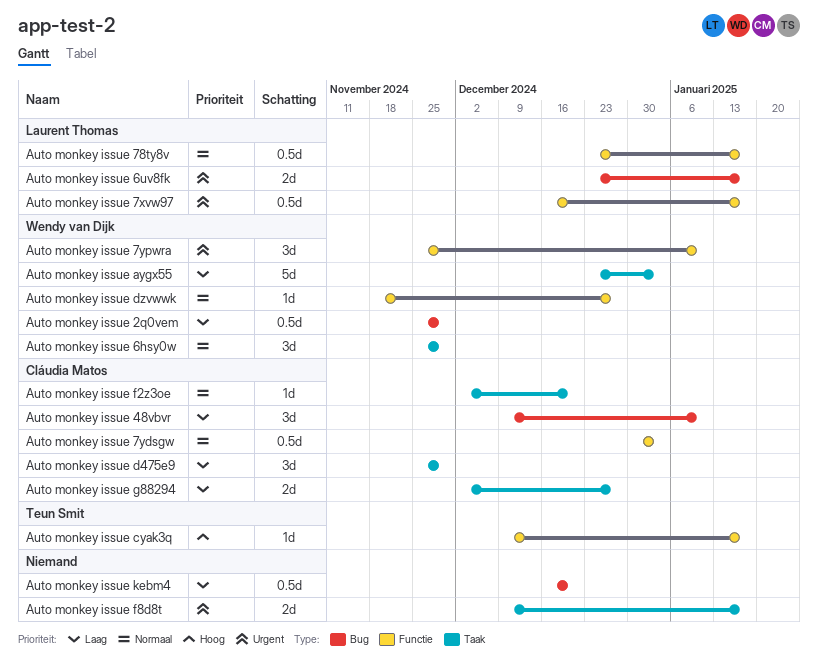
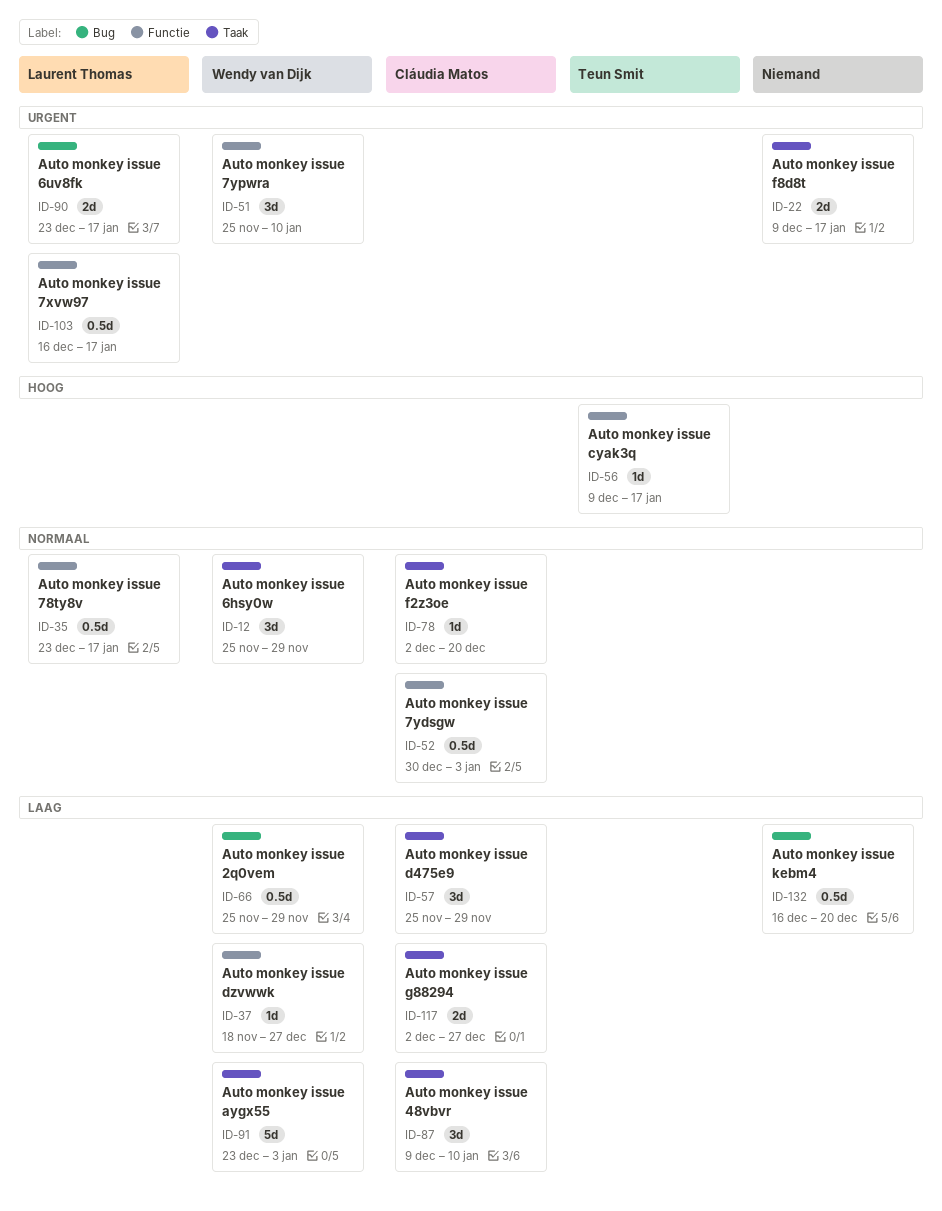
Auto monkey issue 48vbvr, label: Bug -> Taak
Auto monkey issue dzvwwk, priority: Normaal -> Laag

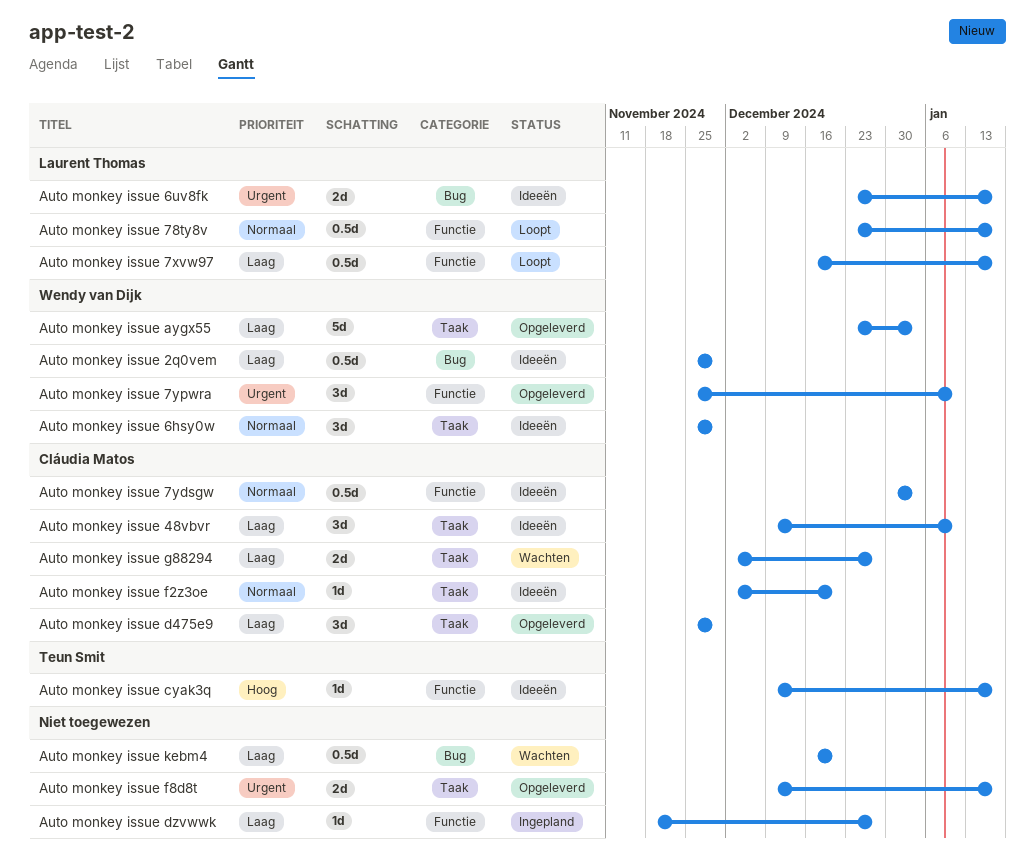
Auto monkey issue 7xvw97, priority: Urgent -> Laag
Auto monkey issue dzvwwk, owner: Wendy van Dijk -> none

